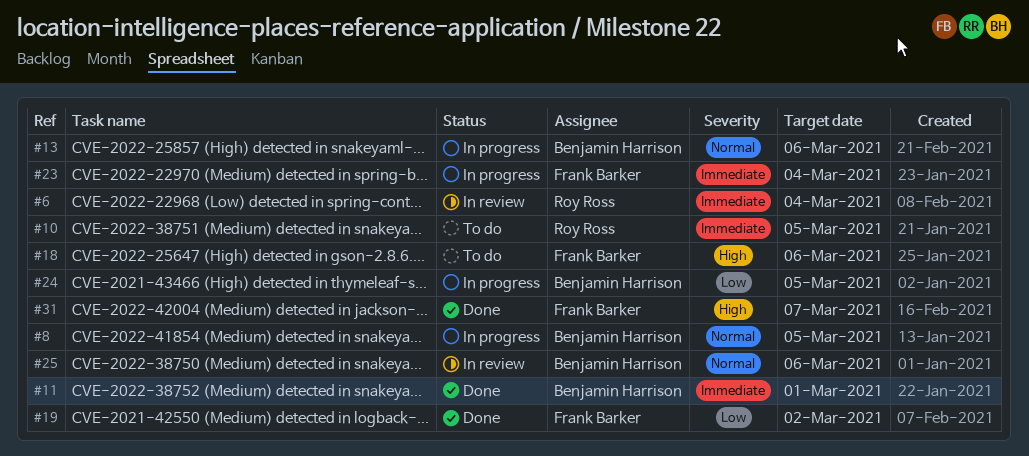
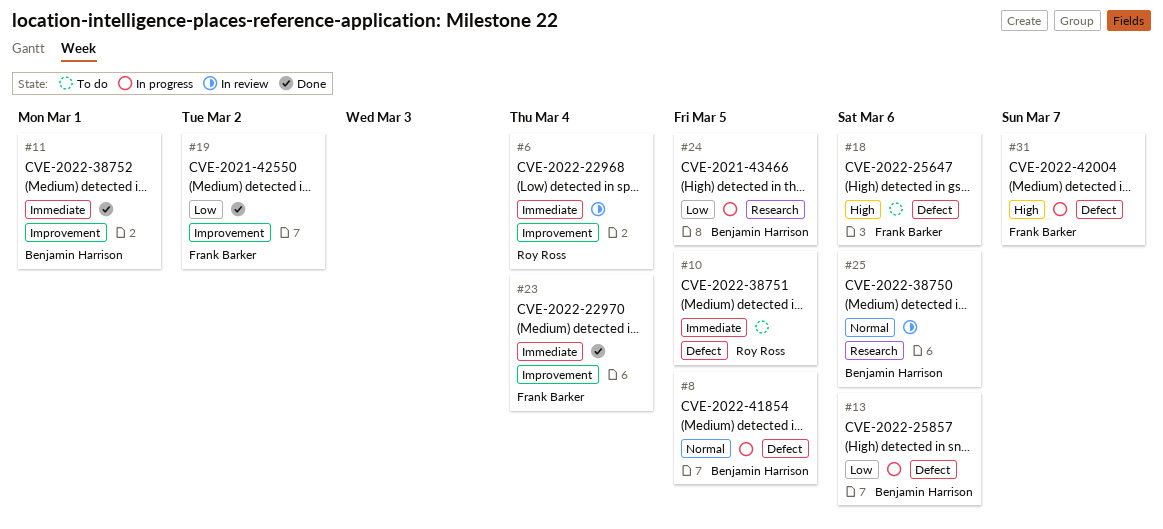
#13, priority: Normal -> Low
#23, status: In progress -> Done
#31, status: Done -> In progress

